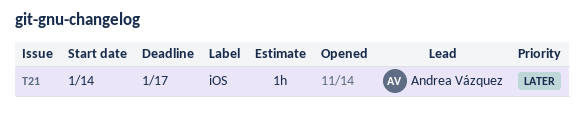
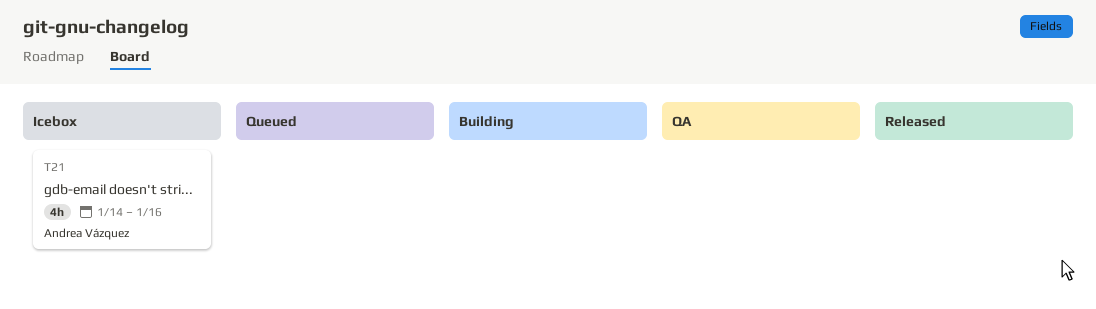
T21, estimate: 1h -> 4h
T21, due: Jan 17 -> Jan 16

